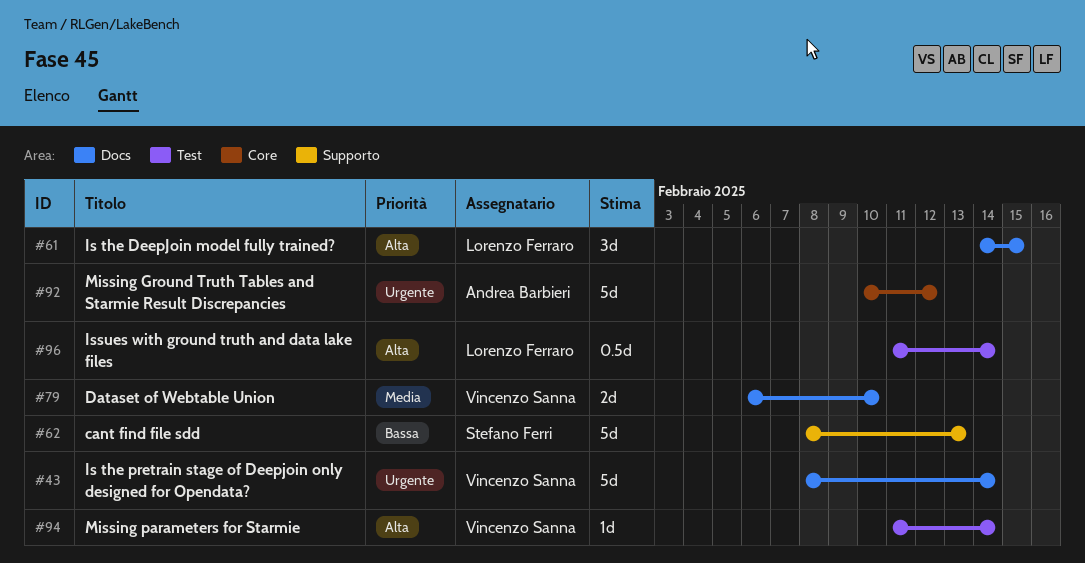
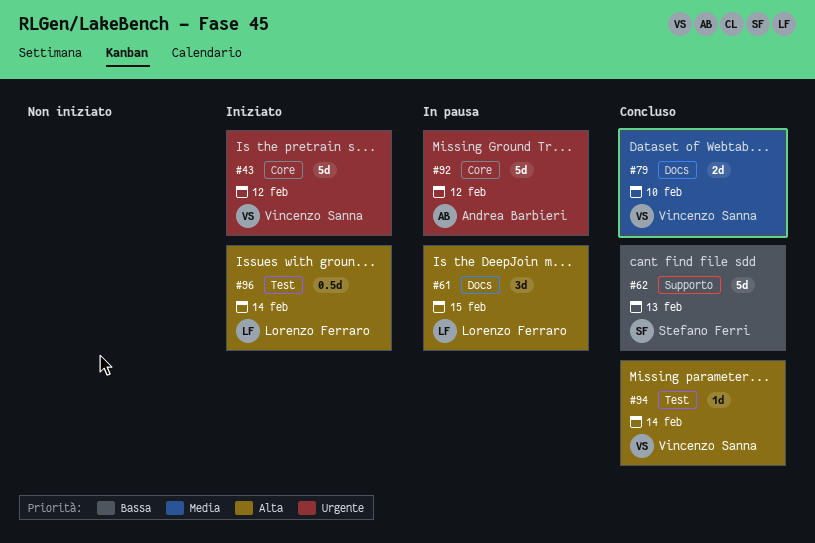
#43, label: Docs -> Core
#43, due: Feb 14 -> Feb 12

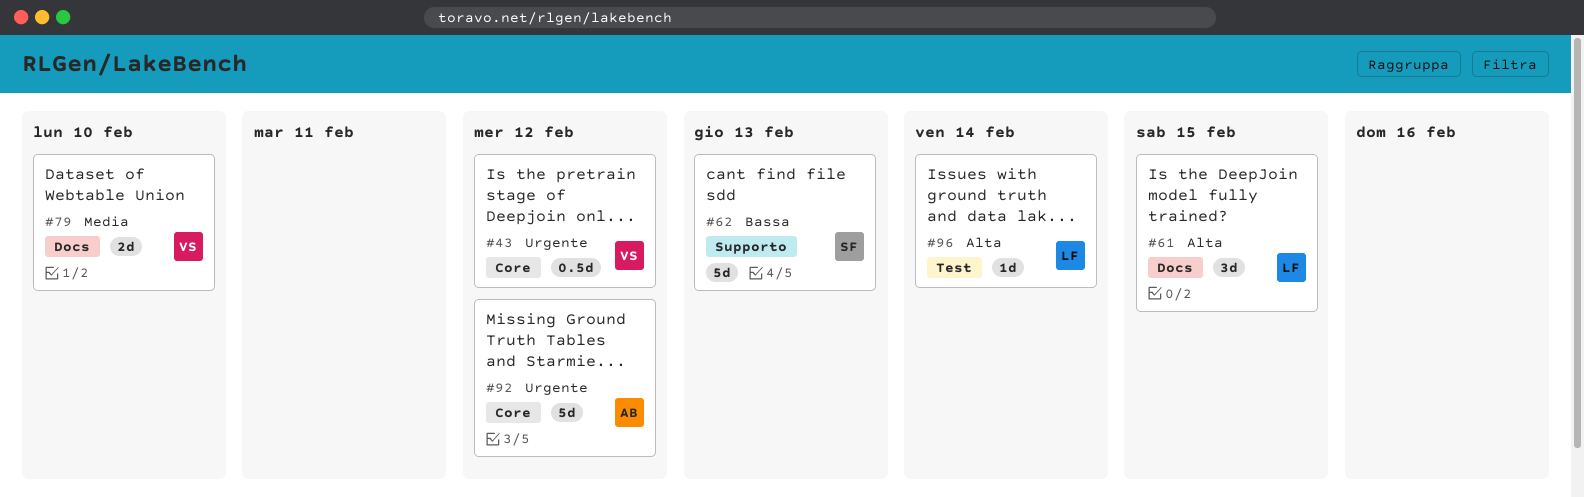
#43, estimate: 5d -> 0.5d
#94: present -> none
#96, estimate: 0.5d -> 1d

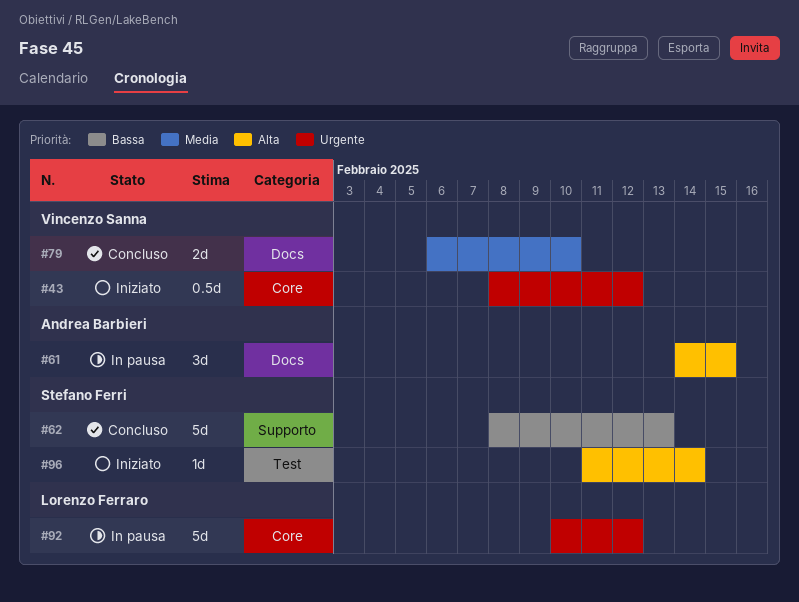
#61, owner: Lorenzo Ferraro -> Andrea Barbieri
#92, owner: Andrea Barbieri -> Lorenzo Ferraro
#96, owner: Lorenzo Ferraro -> Stefano Ferri

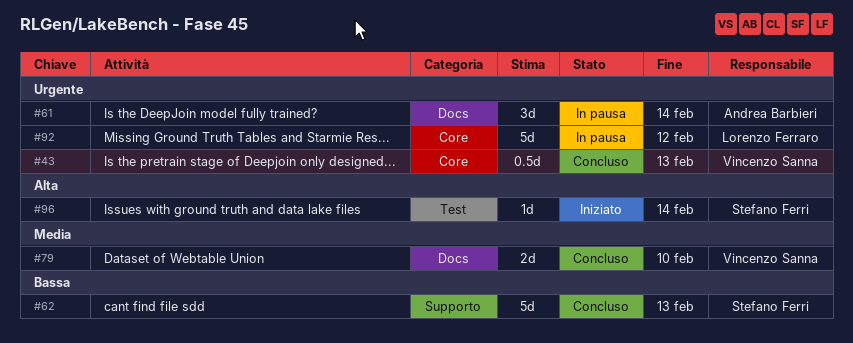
#43, status: Iniziato -> Concluso
#43, due: Feb 12 -> Feb 13
#61, priority: Alta -> Urgente
#61, due: Feb 15 -> Feb 14

